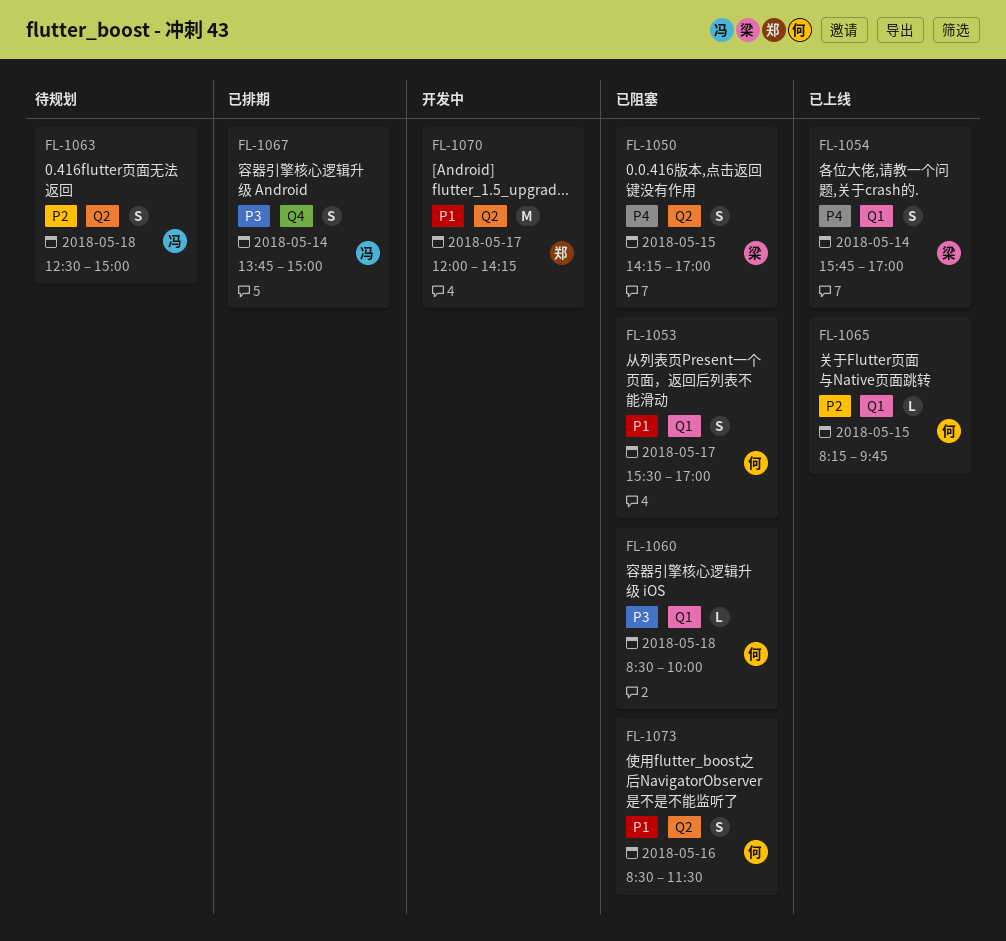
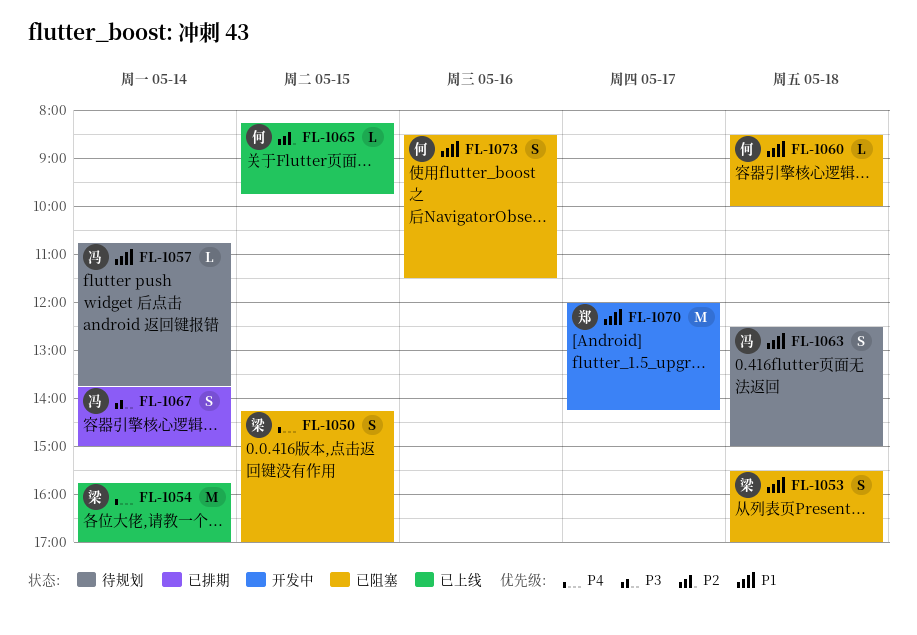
FL-1053, owner: 何 -> 梁
FL-1053, day: May 17 -> May 18
FL-1054, estimate: S -> M
FL-1057: none -> present
FL-1060, priority: P3 -> P1
FL-1063, priority: P2 -> P1

